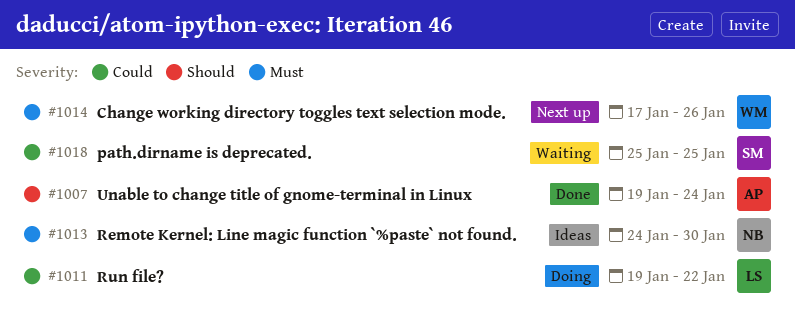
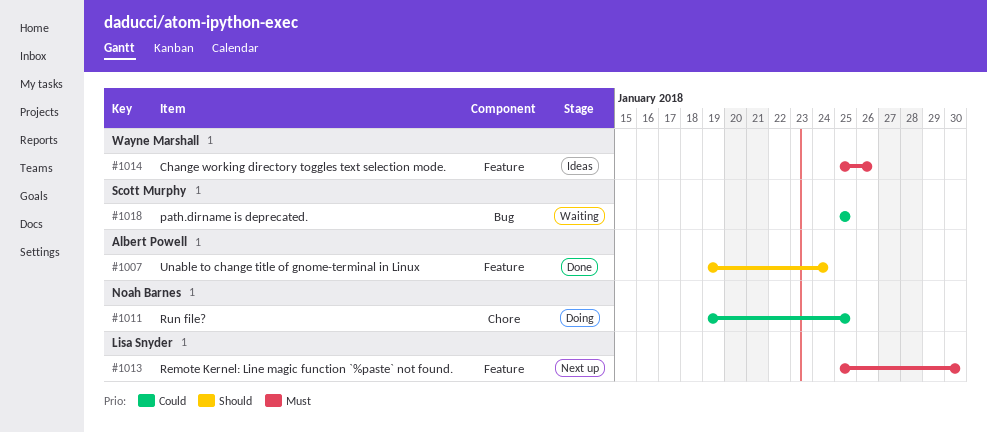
#1011, owner: Lisa Snyder -> Noah Barnes
#1011, due: Jan 22 -> Jan 25
#1013, status: Ideas -> Next up
#1013, owner: Noah Barnes -> Lisa Snyder
#1013, start: Jan 24 -> Jan 25
#1014, status: Next up -> Ideas
#1014, start: Jan 17 -> Jan 25

